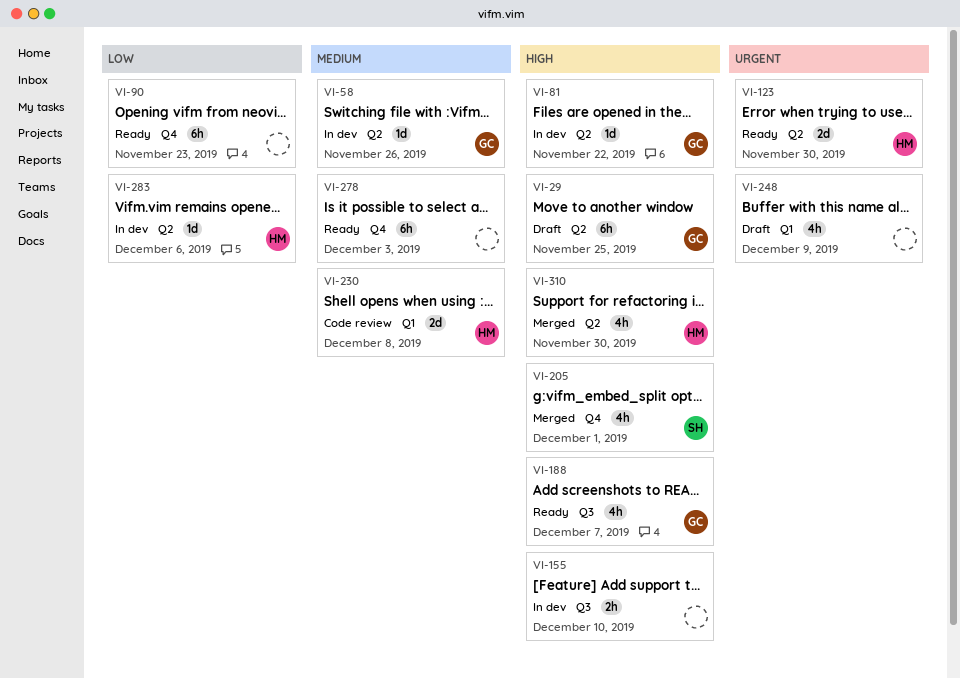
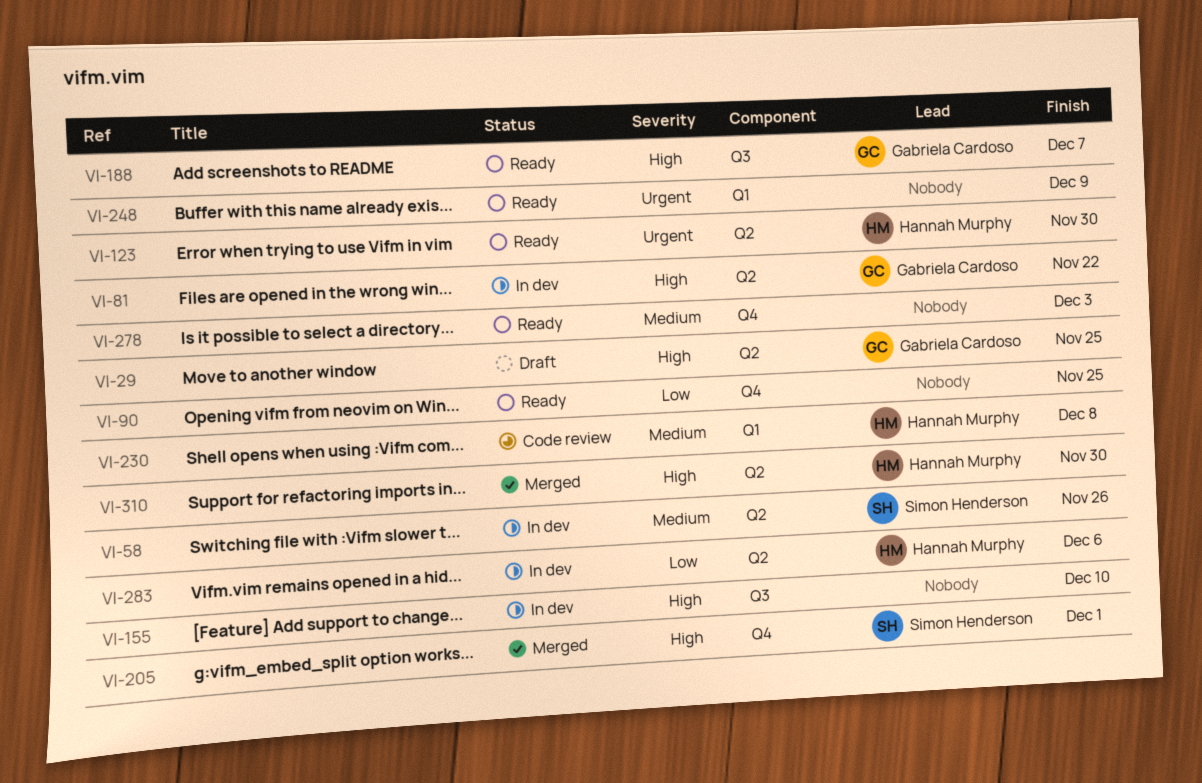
VI-58, owner: Gabriela Cardoso -> Simon Henderson
VI-90, due: Nov 23 -> Nov 25
VI-248, status: Draft -> Ready

